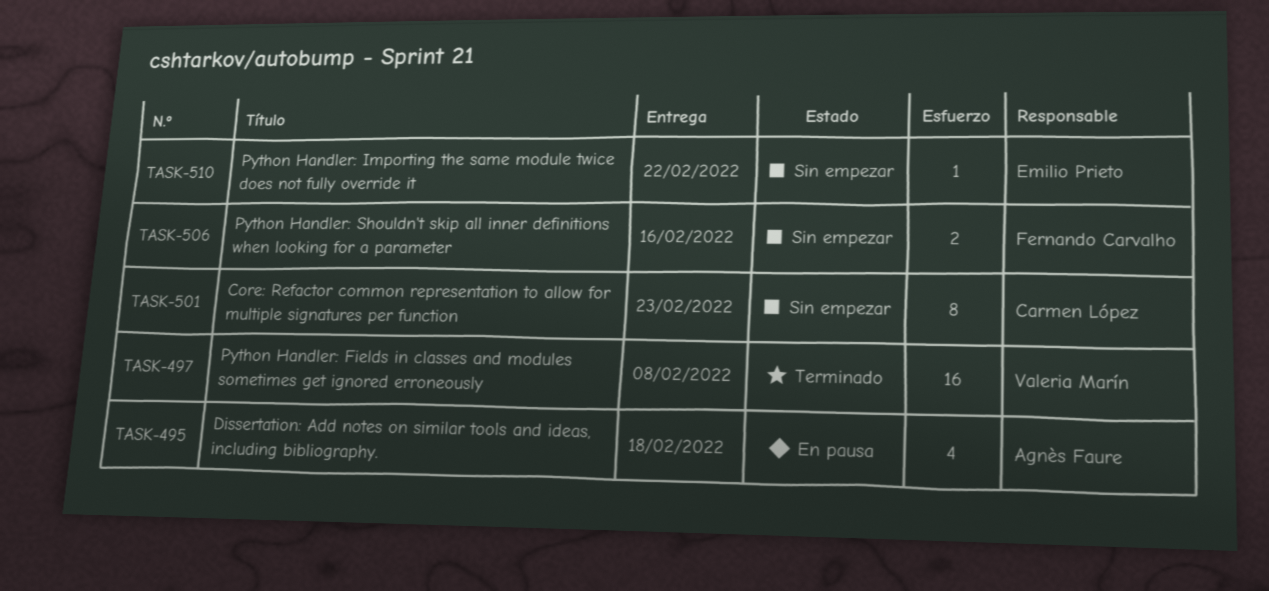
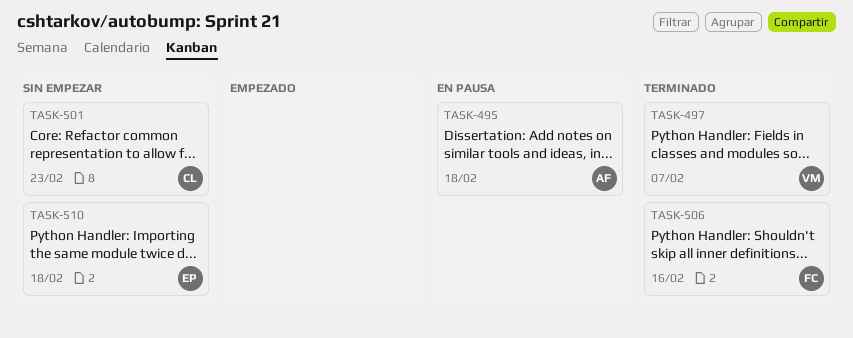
TASK-497, due: Feb 8 -> Feb 7
TASK-506, status: Sin empezar -> Terminado
TASK-510, due: Feb 22 -> Feb 18

